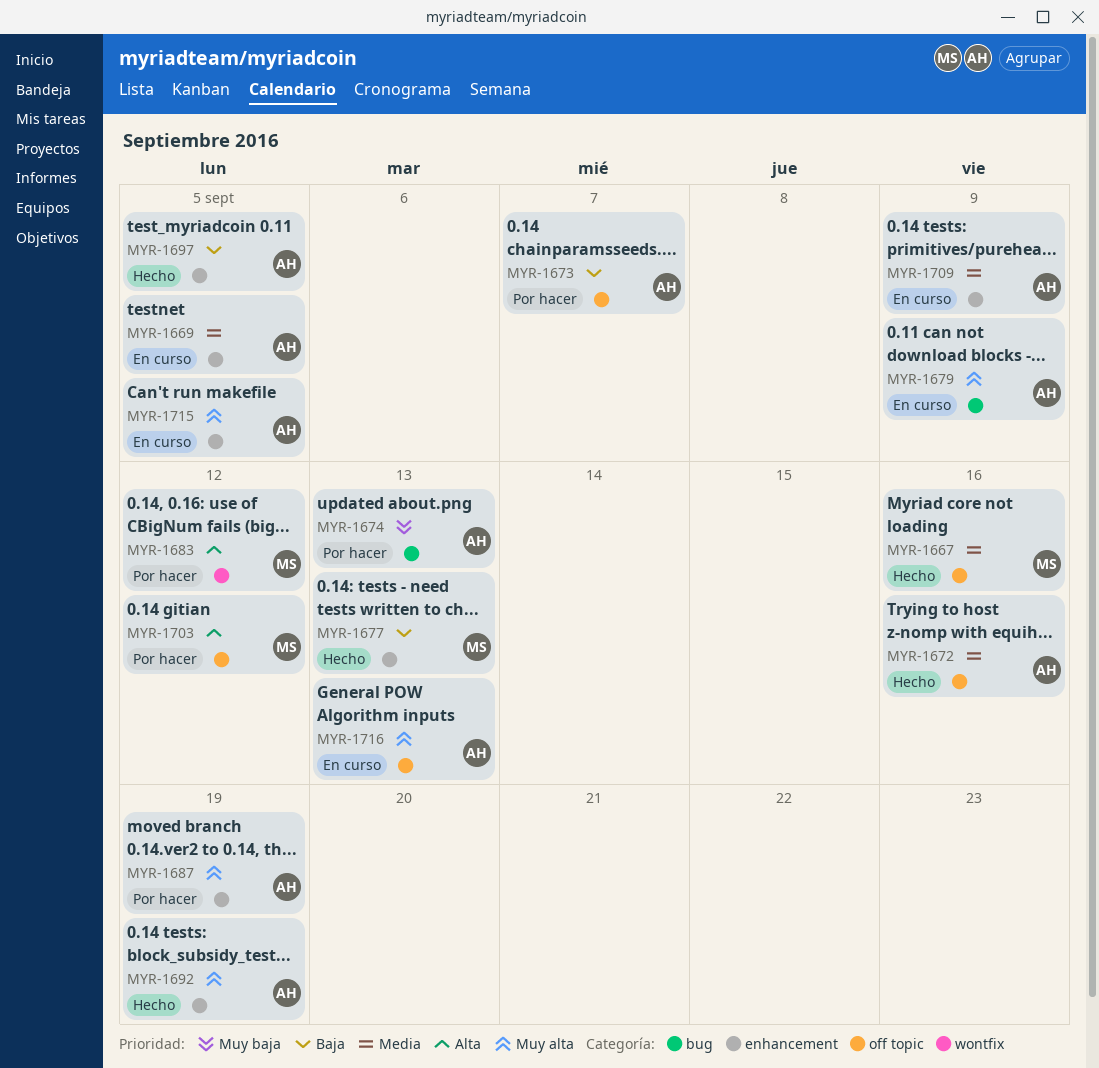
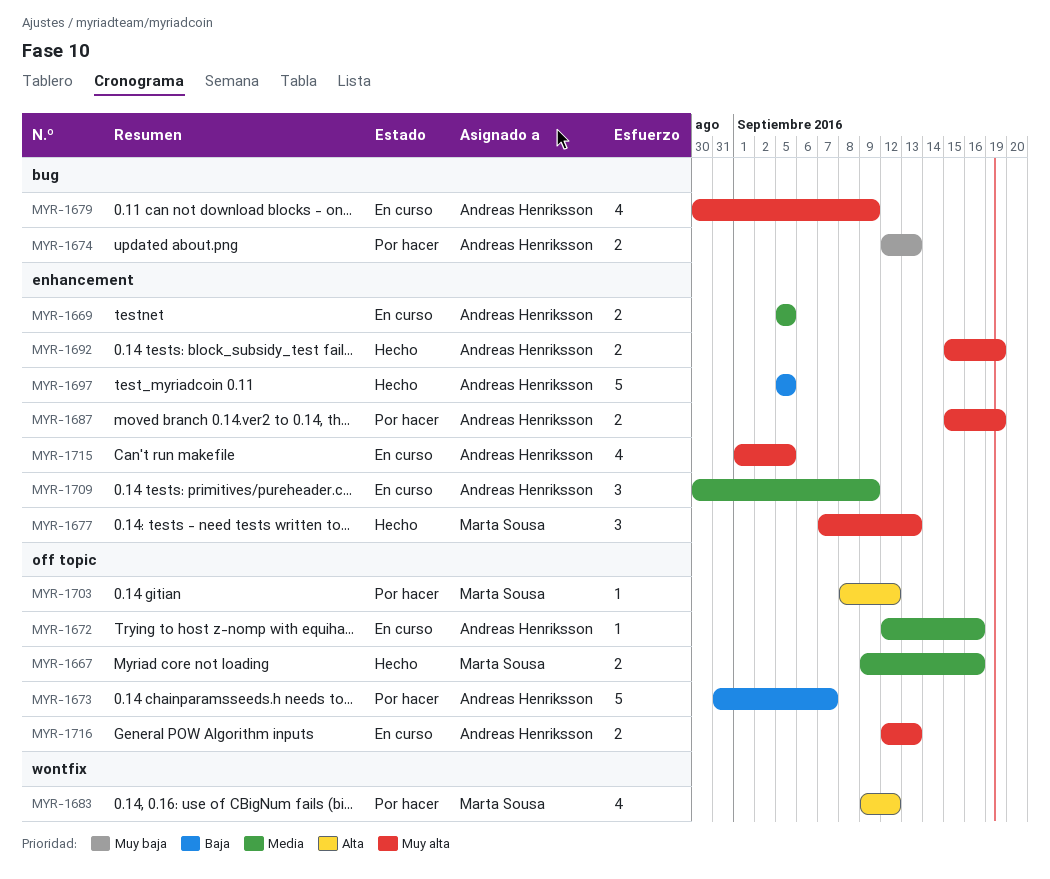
MYR-1672, status: Hecho -> En curso
MYR-1677, priority: Baja -> Muy alta

